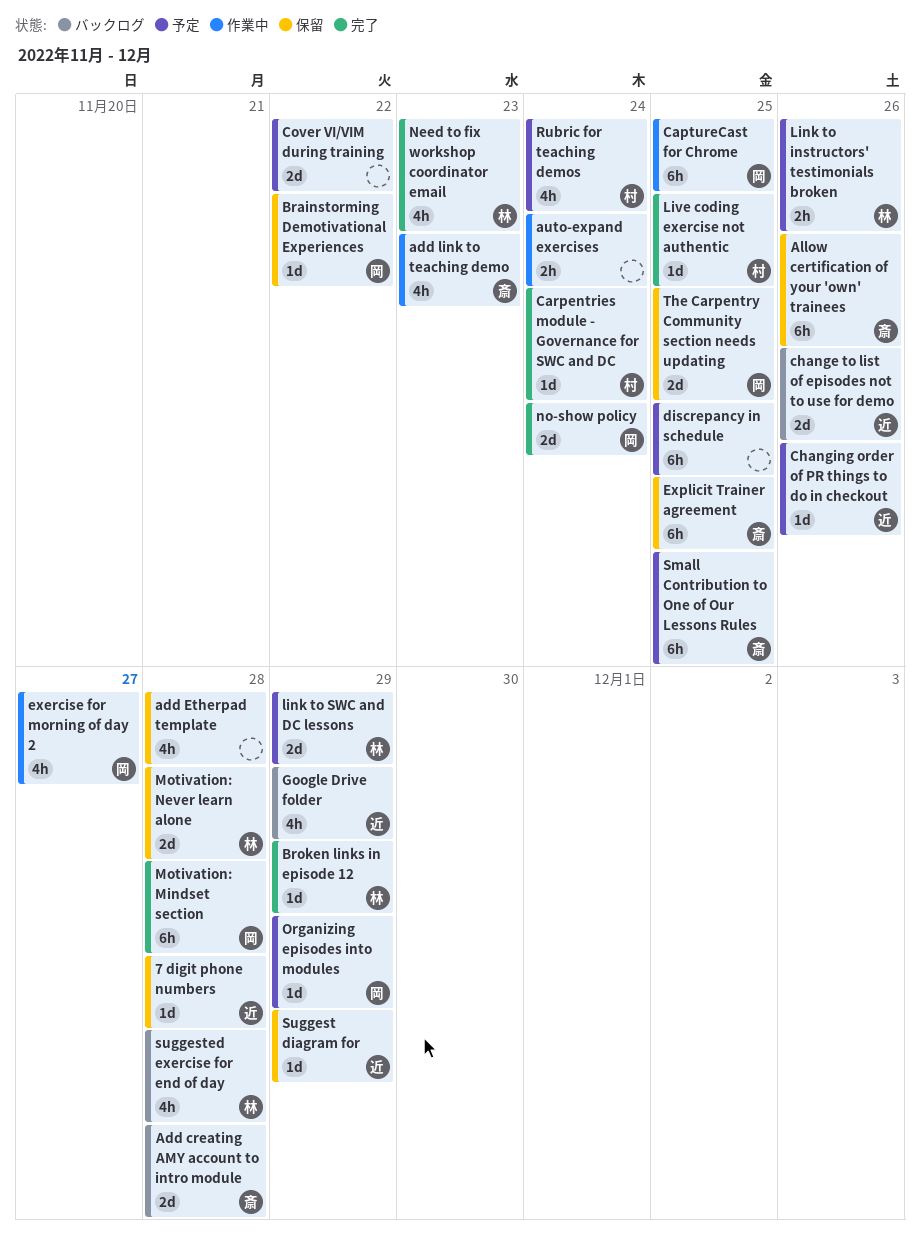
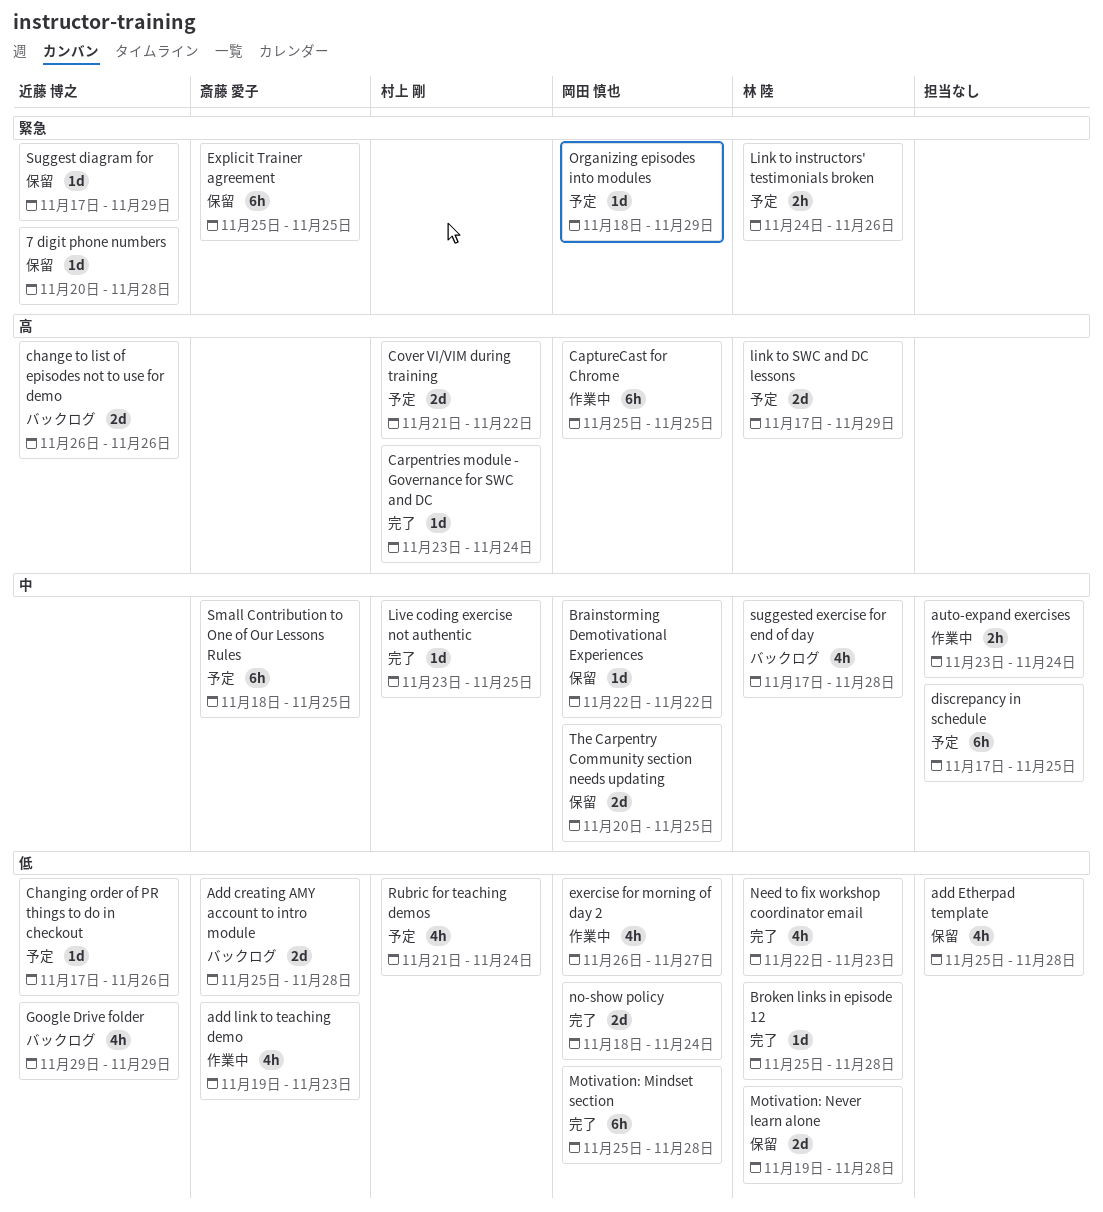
Allow certification of your 'own' trainees: present -> none
Broken links in episode 12, due: Nov 29 -> Nov 28
Cover VI/VIM during training, owner: none -> 村上 剛

